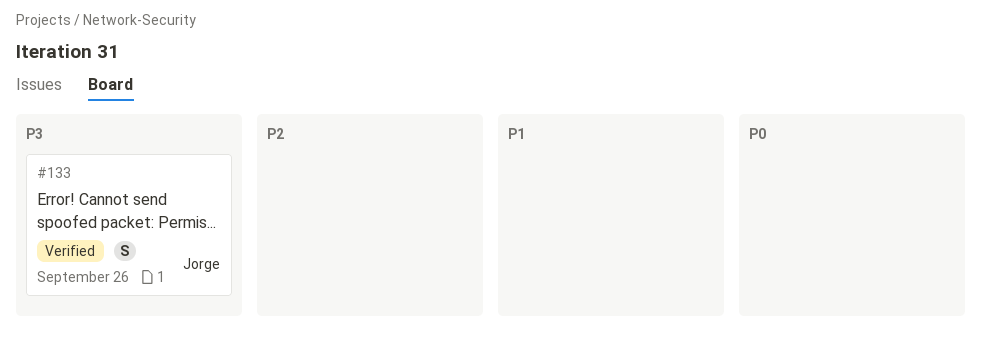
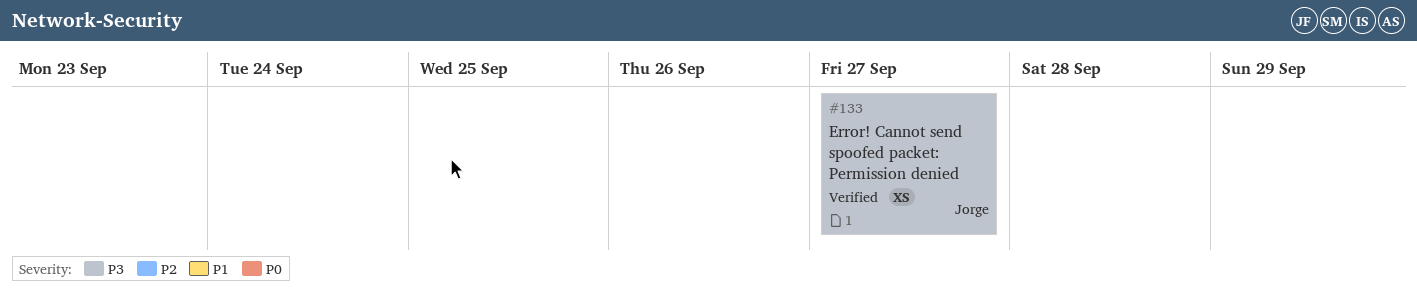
#133, estimate: S -> XS
#133, due: Sep 26 -> Sep 27

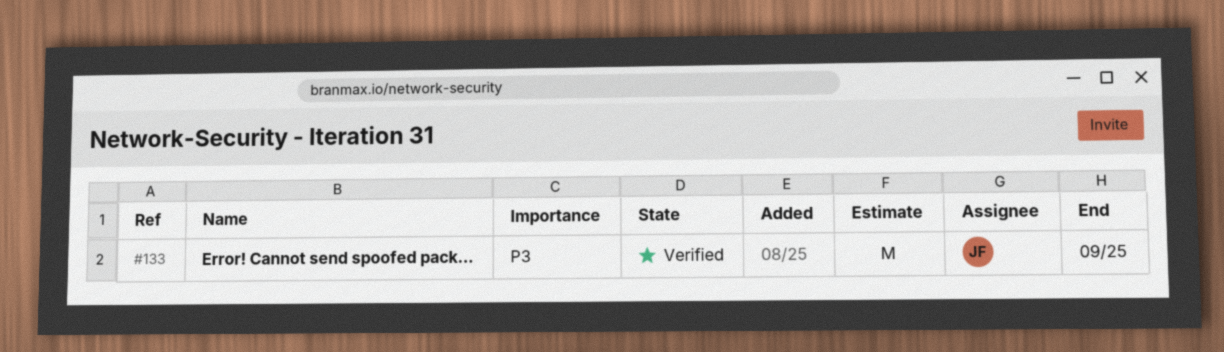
#133, estimate: XS -> M
#133, due: Sep 27 -> Sep 25

